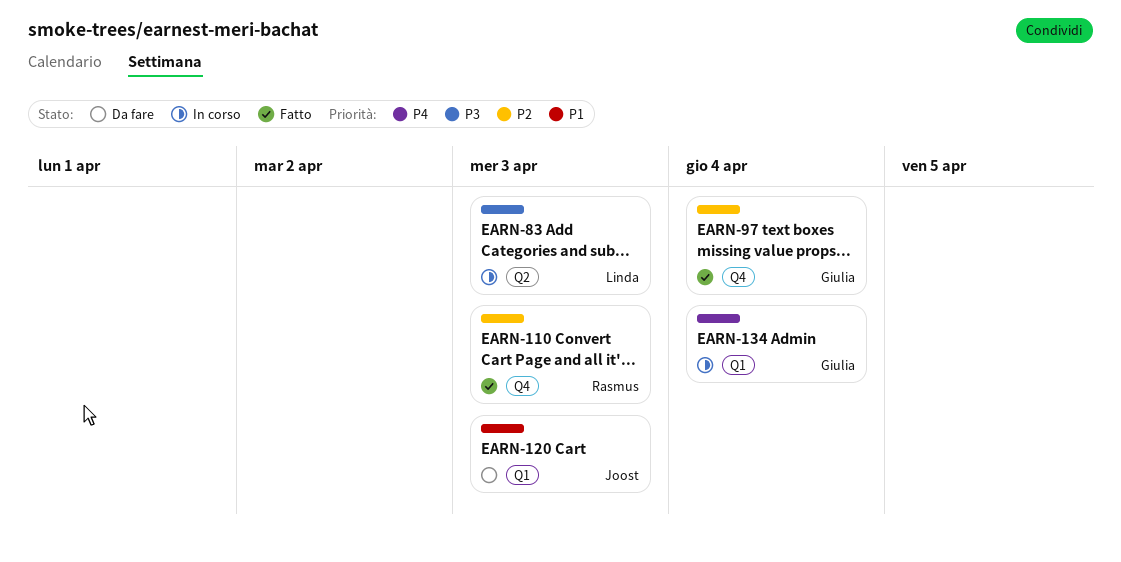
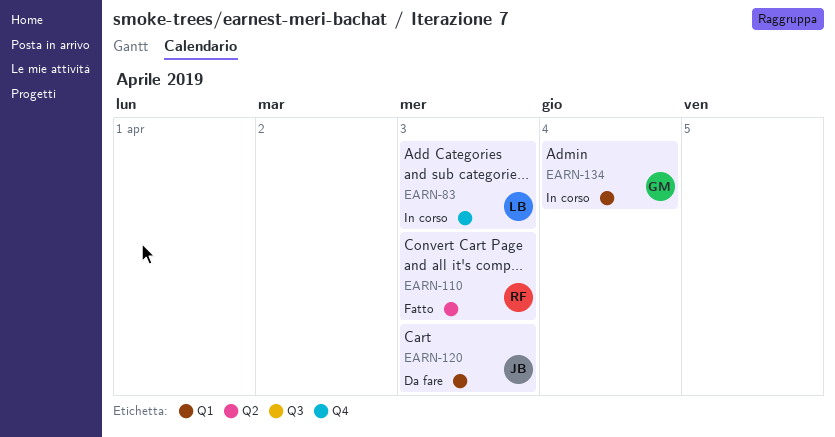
EARN-83, label: Q2 -> Q4
EARN-97: present -> none
EARN-110, label: Q4 -> Q2

